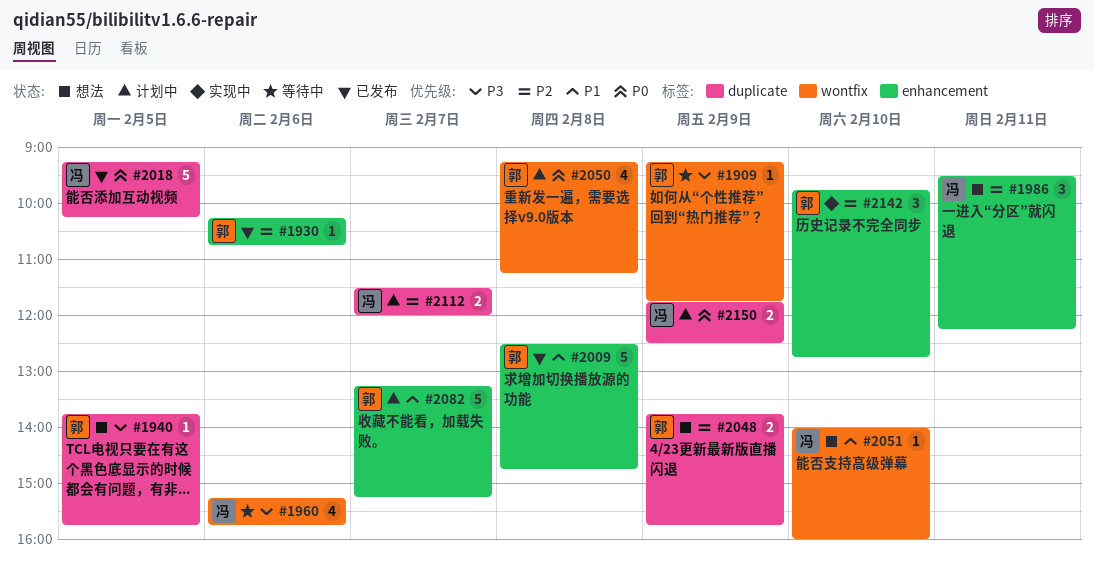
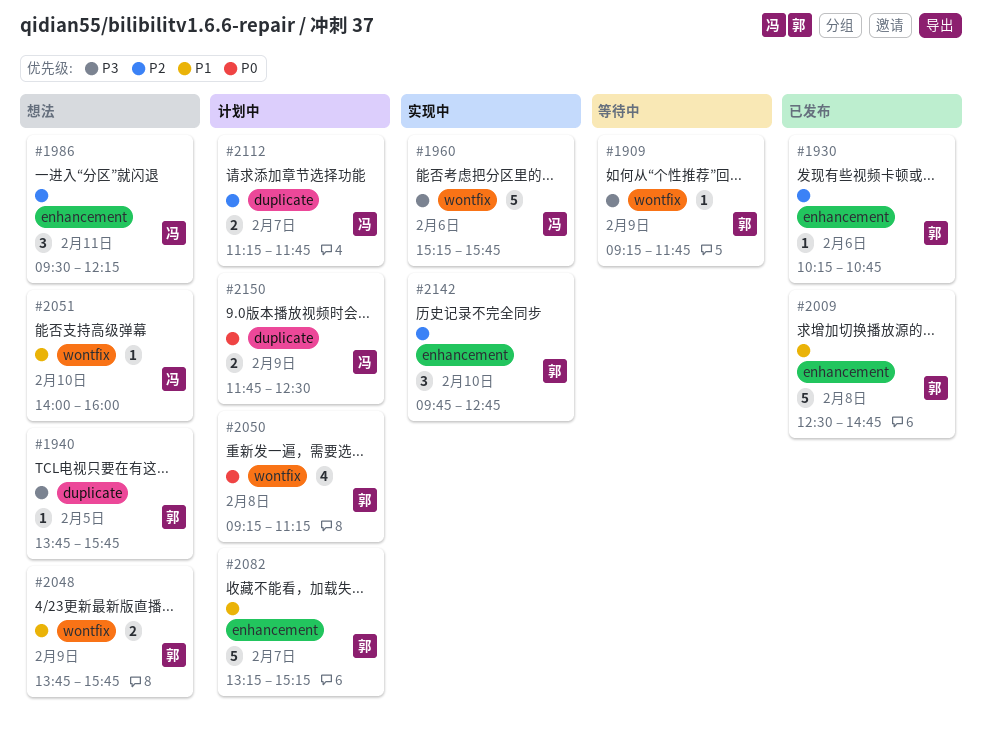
#1960, status: 等待中 -> 实现中
#1960, estimate: 4 -> 5
#2018: present -> none
#2048, priority: P2 -> P1
#2048, label: duplicate -> wontfix
#2112, begins: 11:30 -> 11:15
#2112, ends: 12:00 -> 11:45

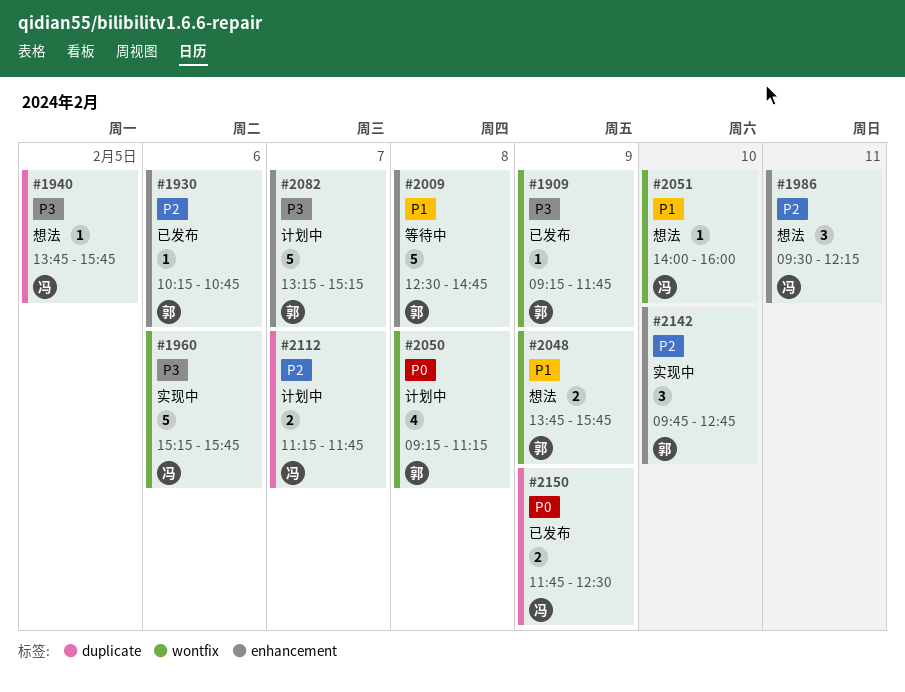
#1909, status: 等待中 -> 已发布
#1940, owner: 郭 -> 冯
#2009, status: 已发布 -> 等待中
#2082, priority: P1 -> P3
#2150, status: 计划中 -> 已发布

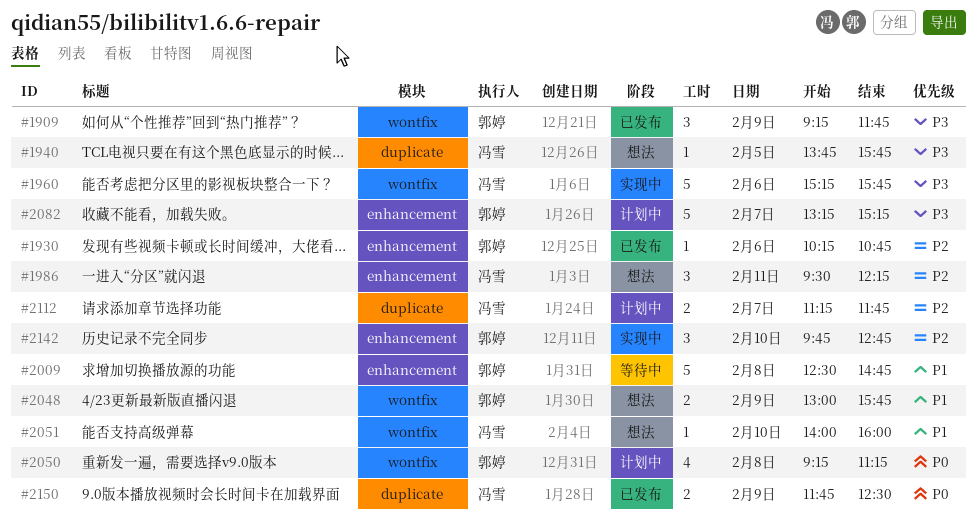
#1909, estimate: 1 -> 3
#2048, begins: 13:45 -> 13:00

